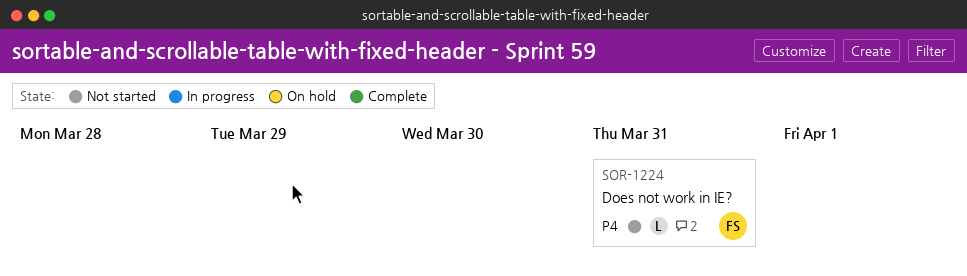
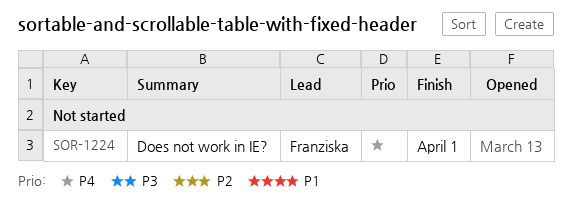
SOR-1224, due: Mar 31 -> Apr 1

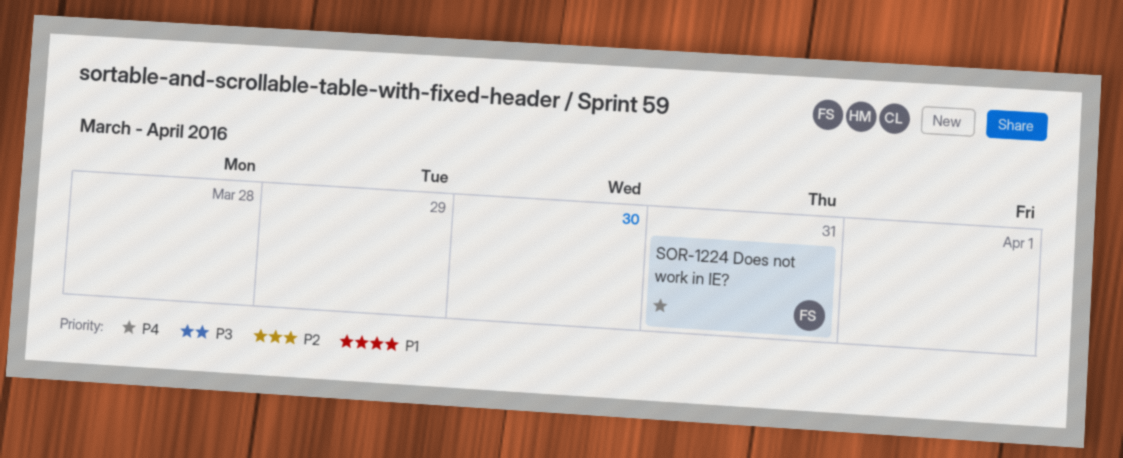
SOR-1224, due: Apr 1 -> Mar 31

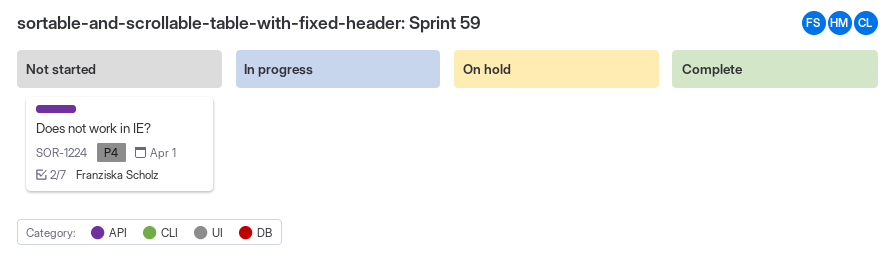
SOR-1224, due: Mar 31 -> Apr 1

